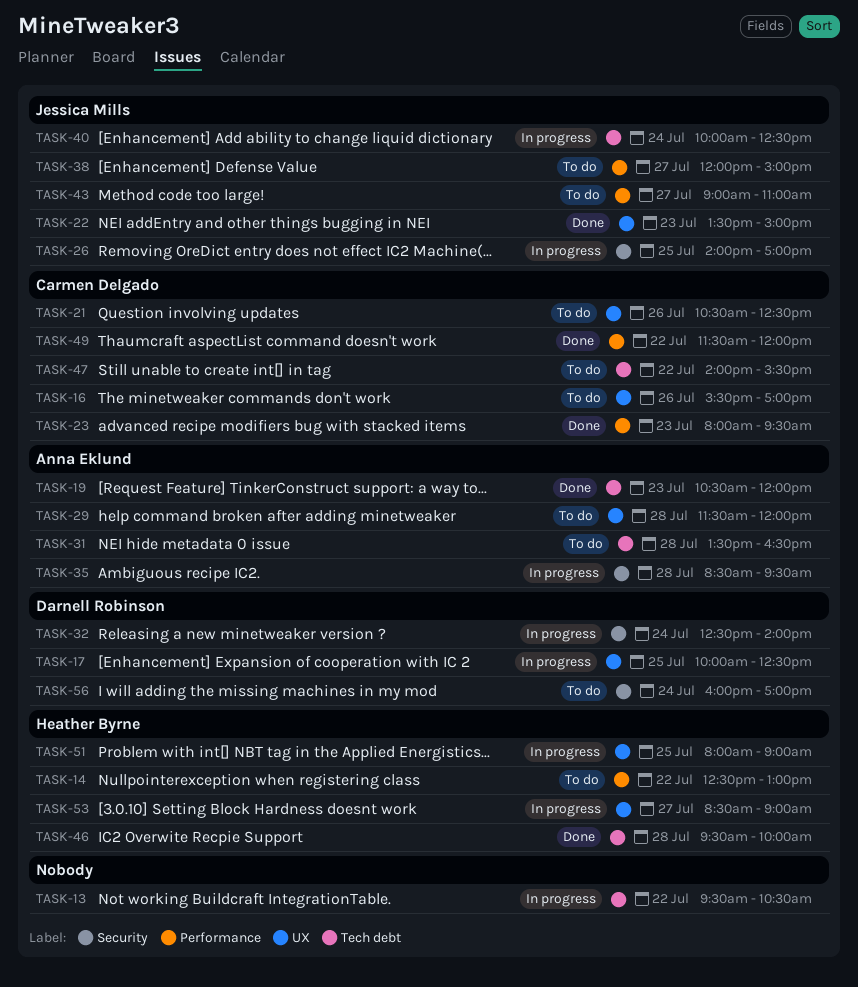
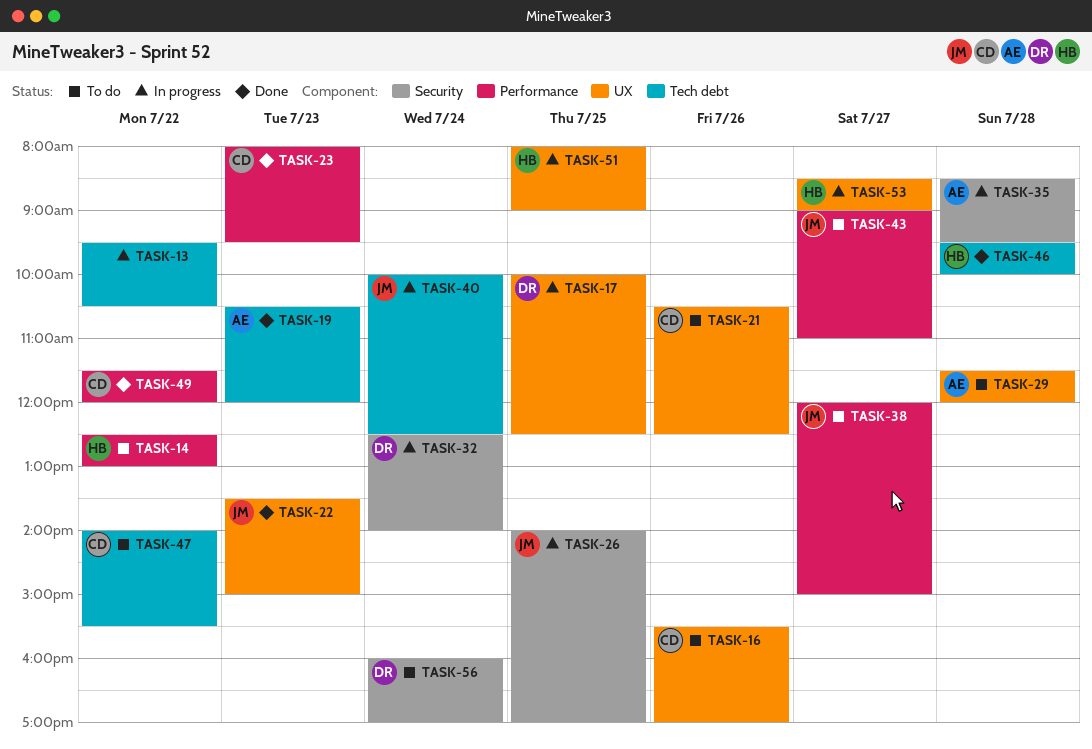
TASK-31: present -> none

